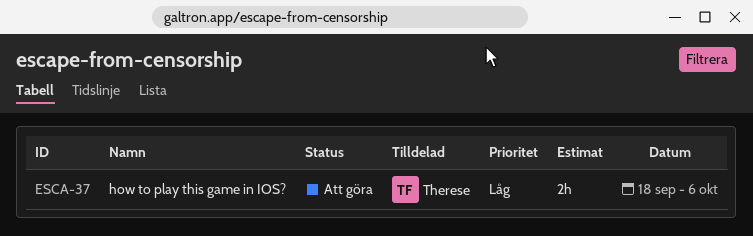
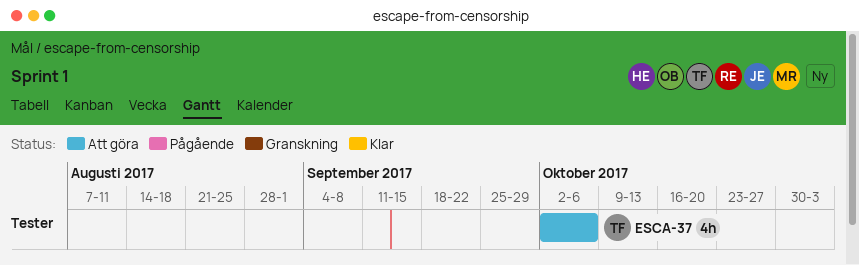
ESCA-37, estimate: 2h -> 4h
ESCA-37, start: Sep 18 -> Oct 2

